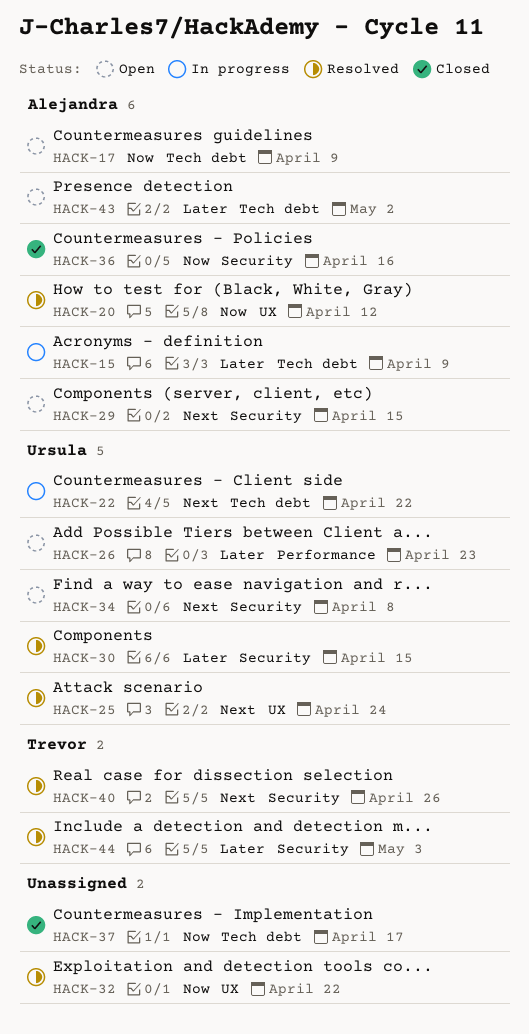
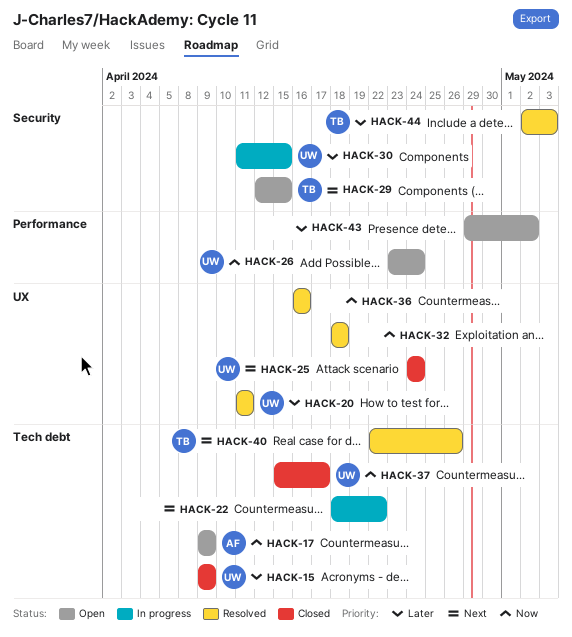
HACK-15, status: In progress -> Closed
HACK-15, owner: Alejandra -> Ursula
HACK-20, owner: Alejandra -> Ursula
HACK-20, priority: Now -> Later
HACK-20, due: Apr 12 -> Apr 11
HACK-22, owner: Ursula -> none
HACK-25, status: Resolved -> Closed
HACK-26, priority: Later -> Now
HACK-26, due: Apr 23 -> Apr 24
HACK-29, owner: Alejandra -> Trevor
HACK-30, status: Resolved -> In progress
HACK-32, due: Apr 22 -> Apr 18
HACK-34: present -> none
HACK-36, status: Closed -> Resolved
HACK-36, owner: Alejandra -> none
HACK-36, label: Security -> UX
HACK-37, owner: none -> Ursula
HACK-40, label: Security -> Tech debt
HACK-43, owner: Alejandra -> none
HACK-43, label: Tech debt -> Performance

